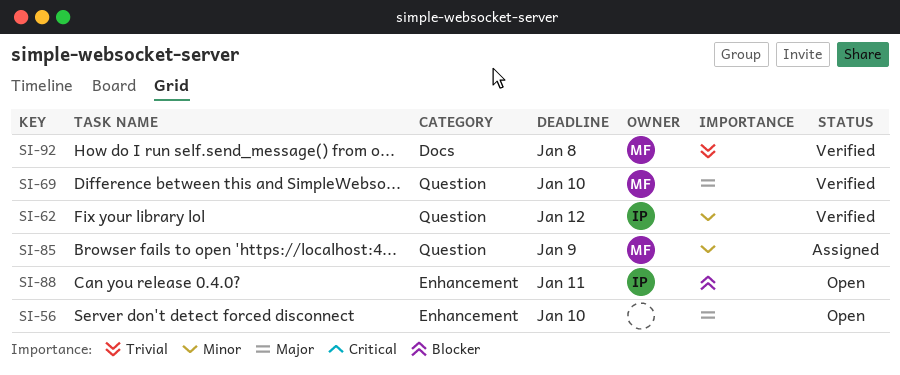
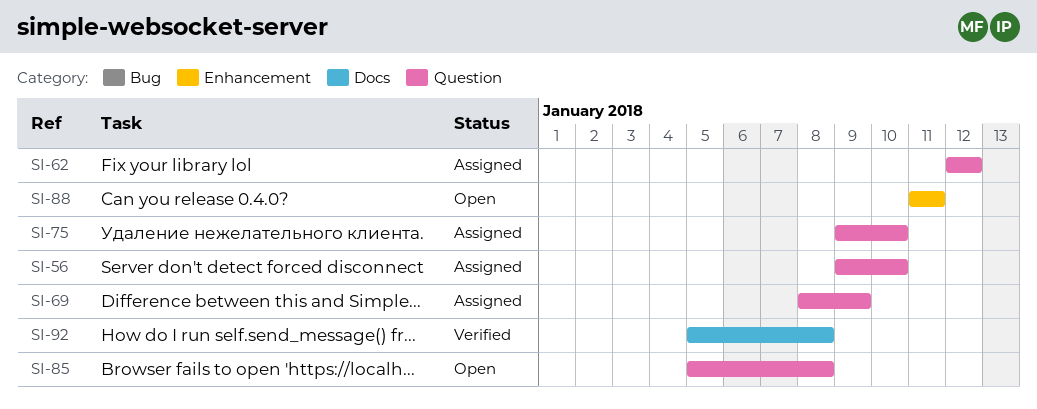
SI-56, status: Open -> Assigned
SI-56, label: Enhancement -> Question
SI-62, status: Verified -> Assigned
SI-69, status: Verified -> Assigned
SI-69, due: Jan 10 -> Jan 9
SI-75: none -> present
SI-85, status: Assigned -> Open
SI-85, due: Jan 9 -> Jan 8

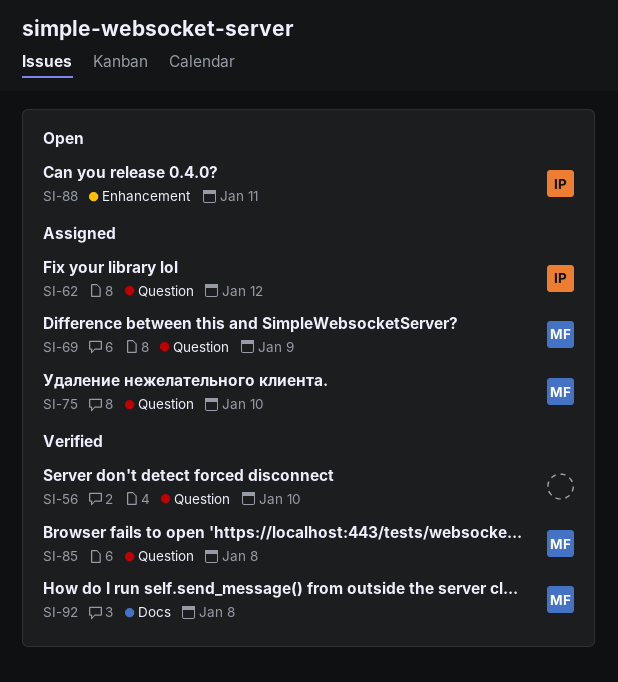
SI-56, status: Assigned -> Verified
SI-85, status: Open -> Verified

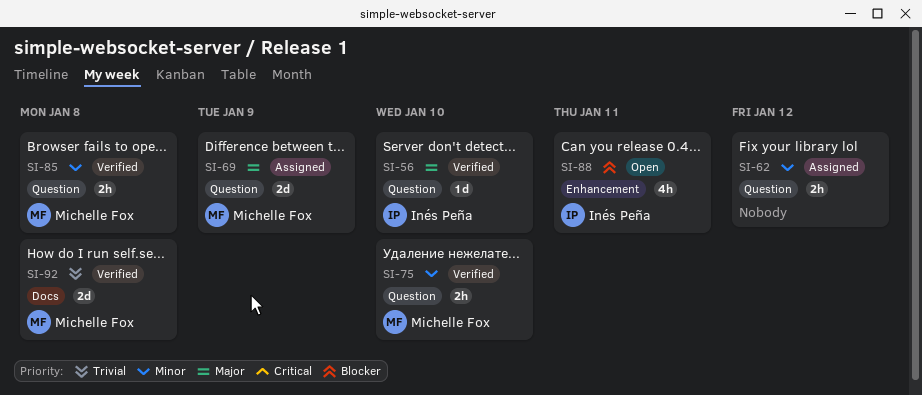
SI-56, owner: none -> Inés Peña
SI-62, owner: Inés Peña -> none
SI-75, status: Assigned -> Verified

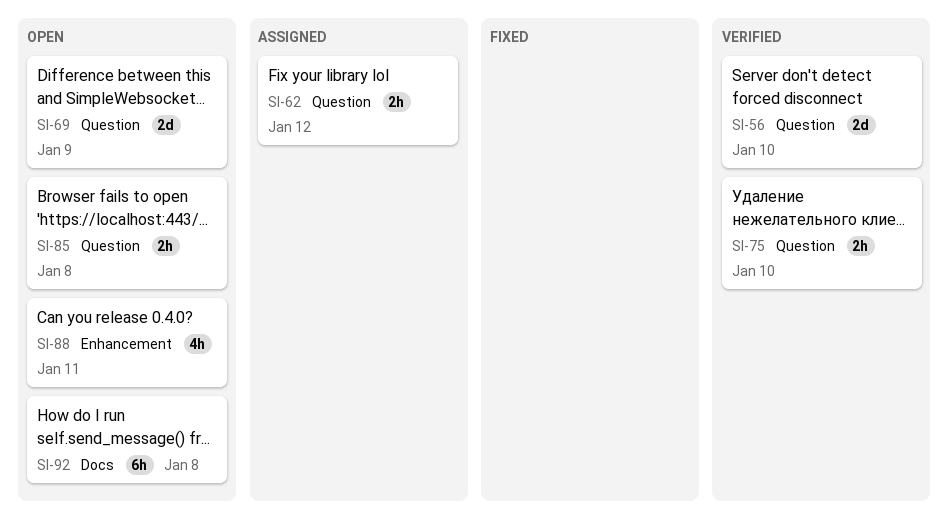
SI-56, estimate: 1d -> 2d
SI-69, status: Assigned -> Open
SI-85, status: Verified -> Open
SI-92, status: Verified -> Open
SI-92, estimate: 2d -> 6h

